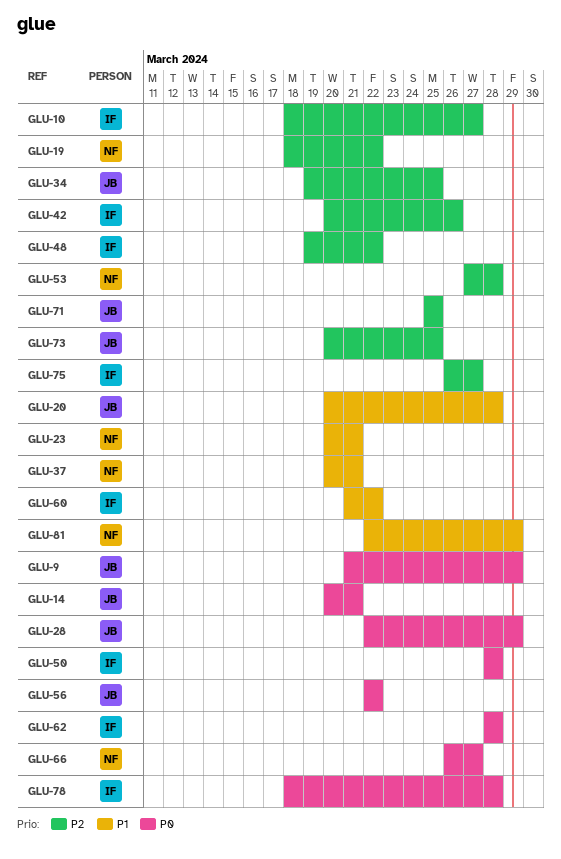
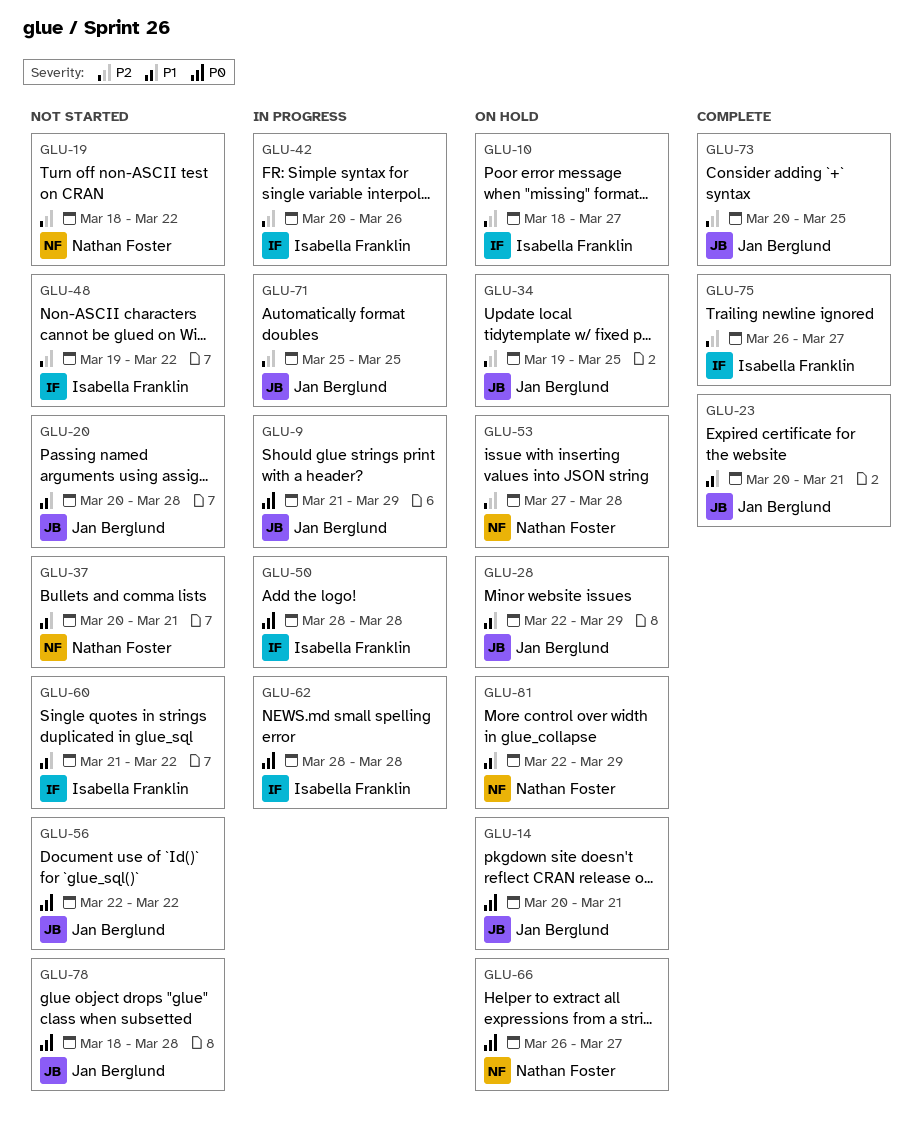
GLU-23, owner: Nathan Foster -> Jan Berglund
GLU-28, priority: P0 -> P1
GLU-78, owner: Isabella Franklin -> Jan Berglund

